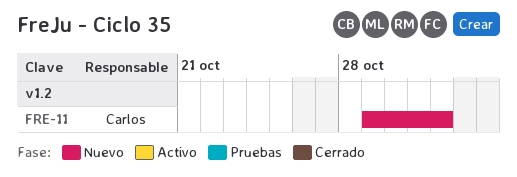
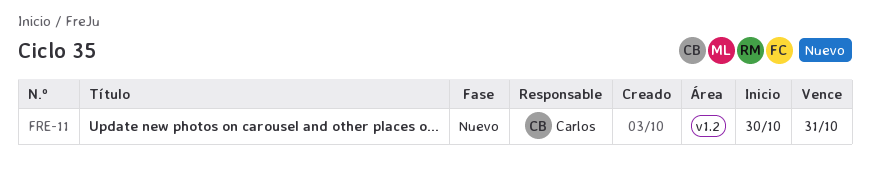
FRE-11, start: Oct 29 -> Oct 30
FRE-11, due: Nov 1 -> Oct 31

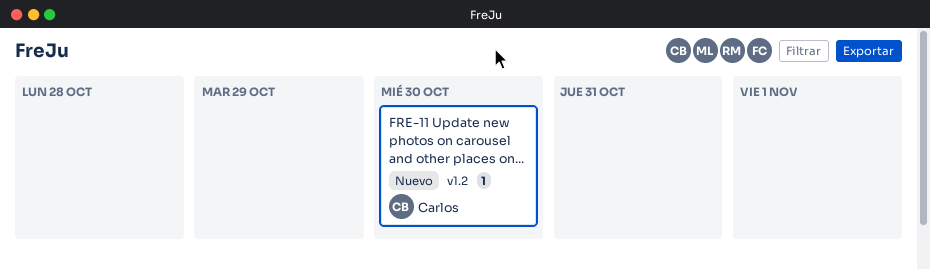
FRE-11, due: Oct 31 -> Oct 30

